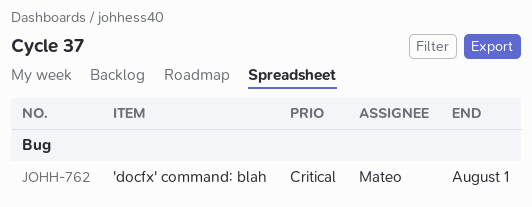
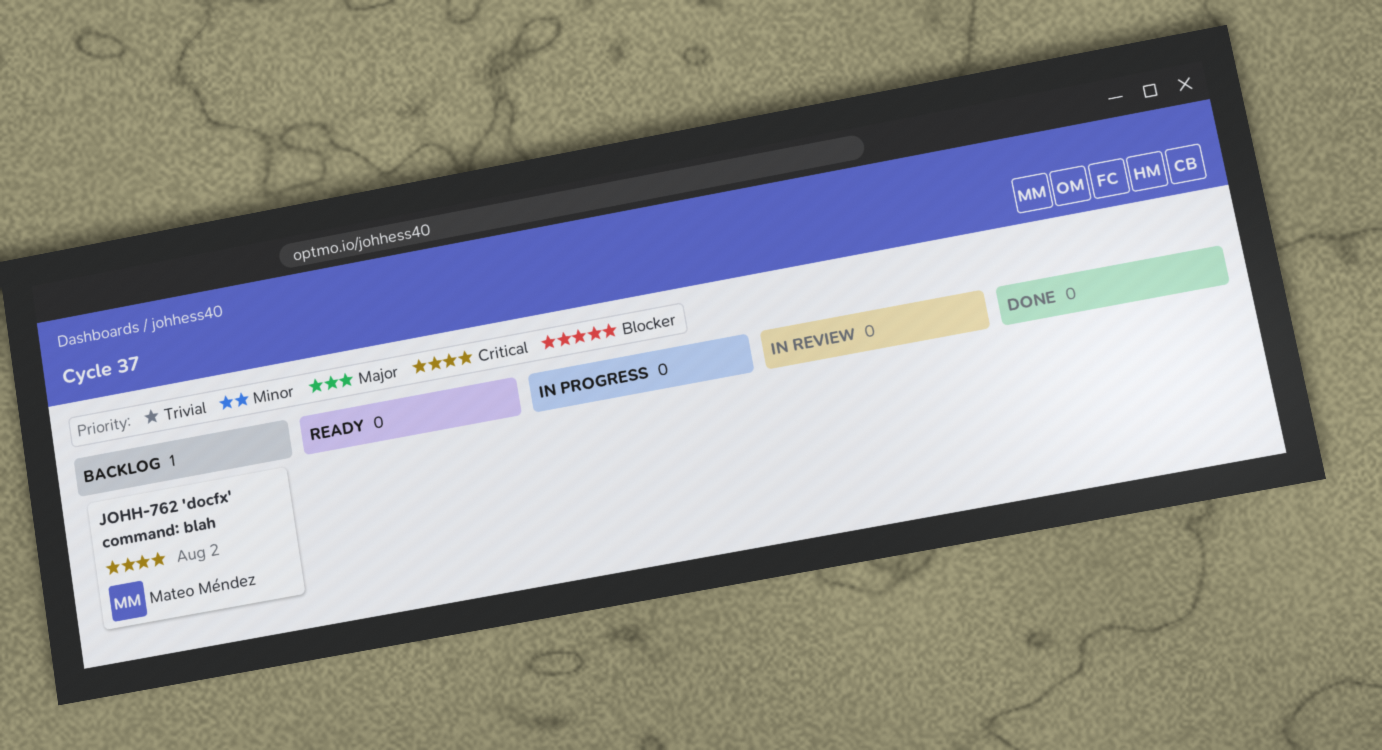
JOHH-762, due: Aug 1 -> Aug 2

